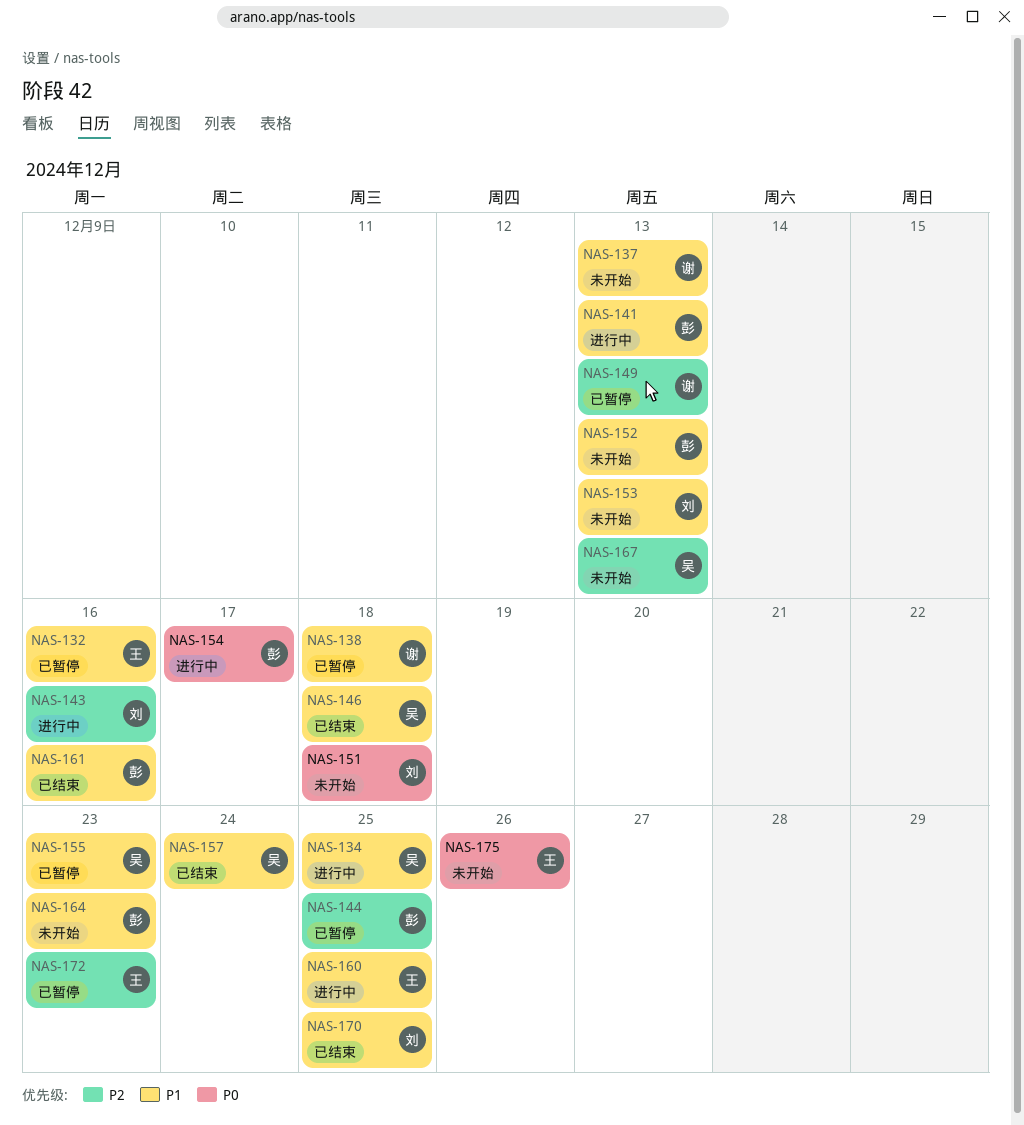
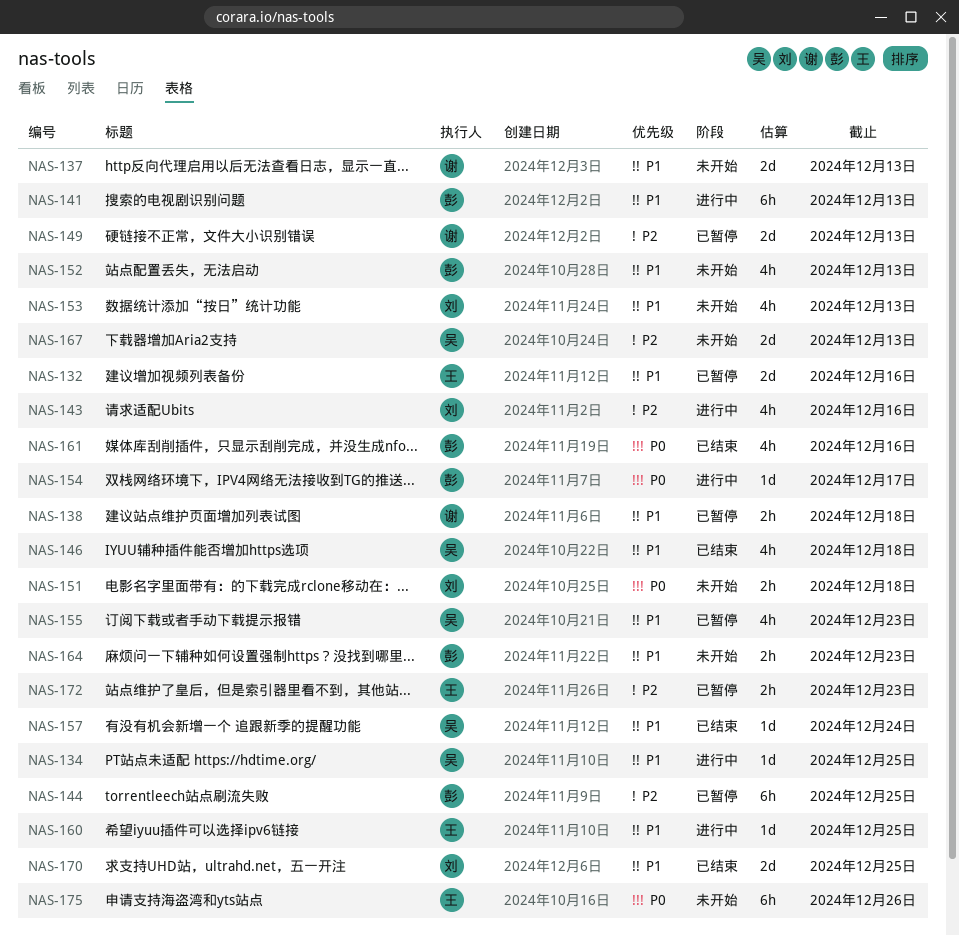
NAS-161, priority: P1 -> P0

